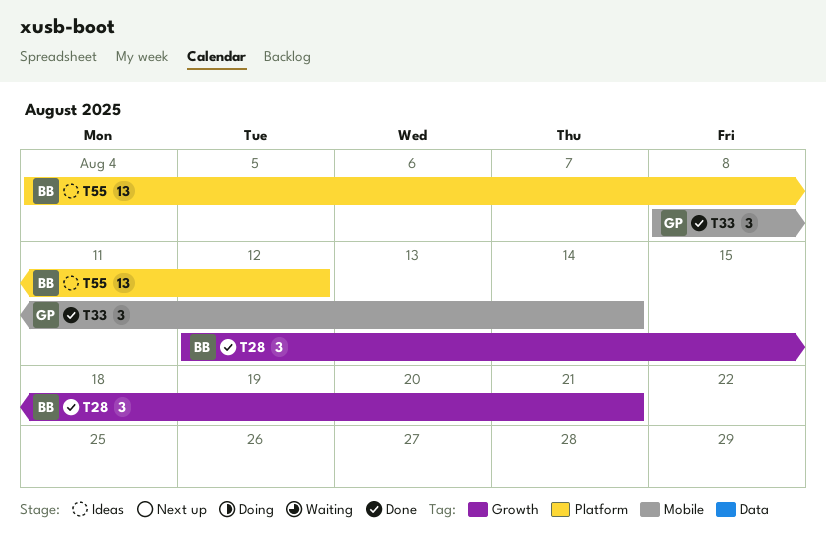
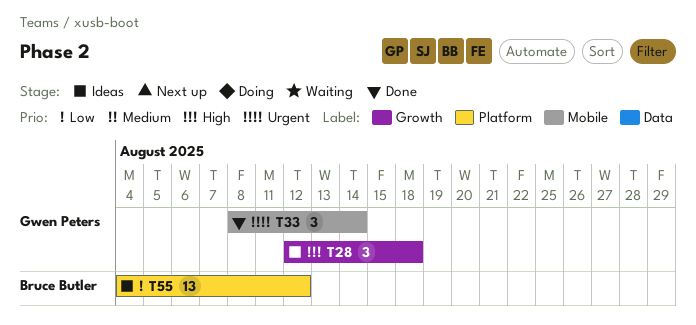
T28, status: Done -> Ideas
T28, owner: Bruce Butler -> Gwen Peters
T28, due: Aug 21 -> Aug 18

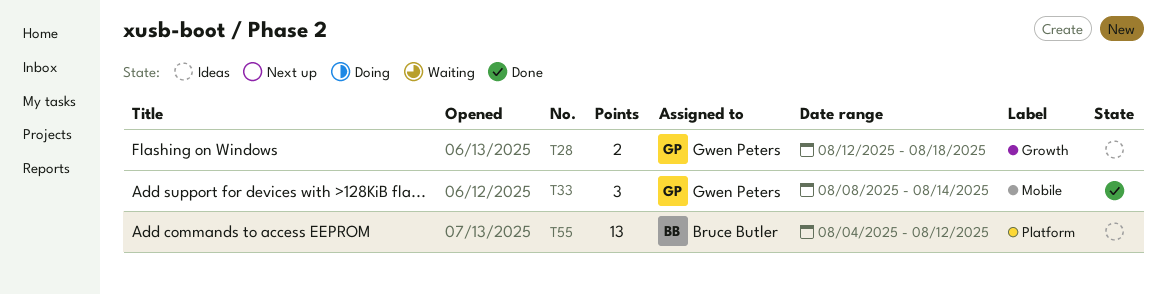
T28, estimate: 3 -> 2

